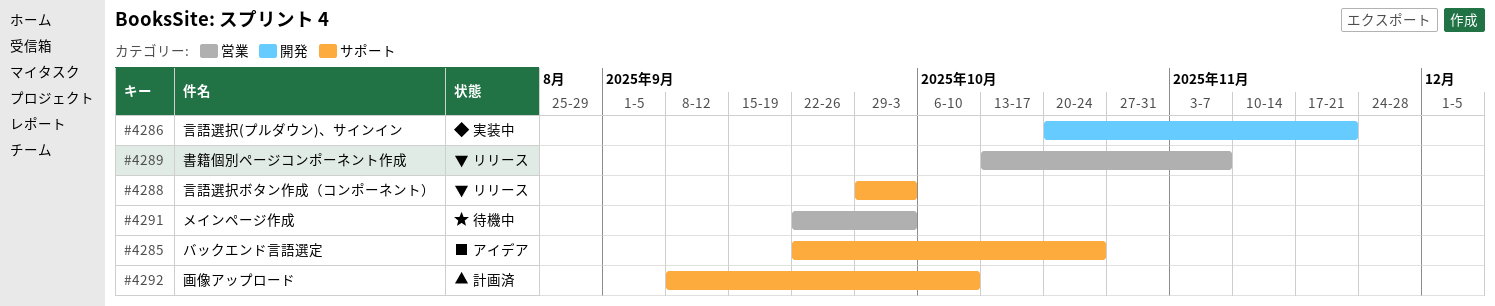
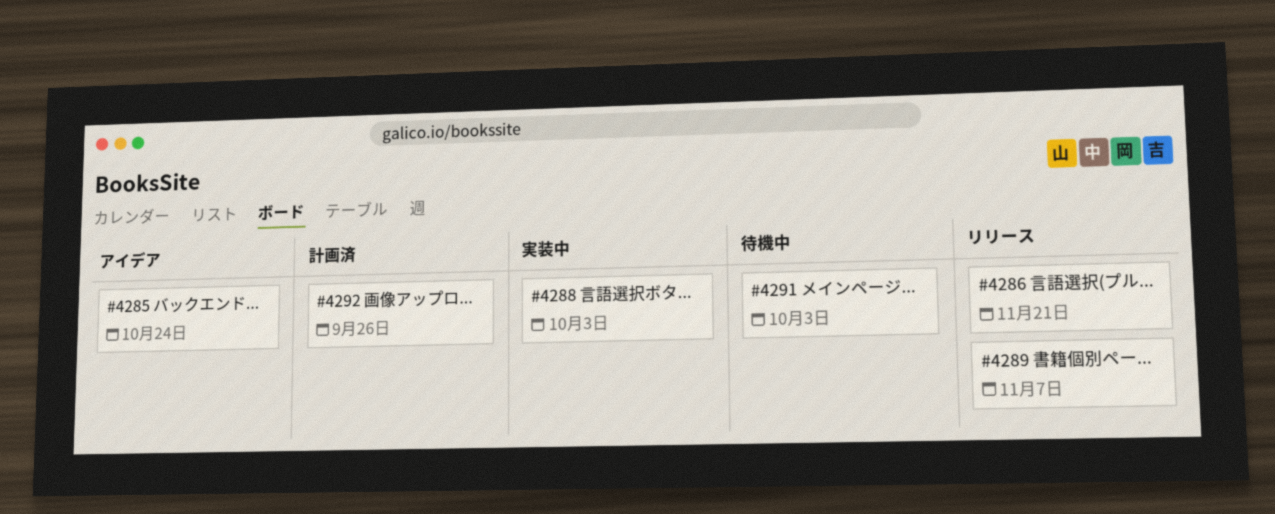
#4286, status: 実装中 -> リリース
#4288, status: リリース -> 実装中
#4292, due: Oct 10 -> Sep 26

